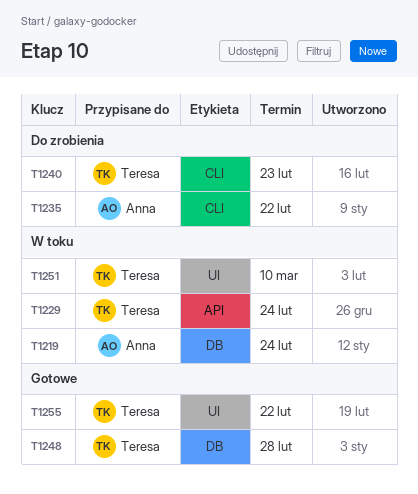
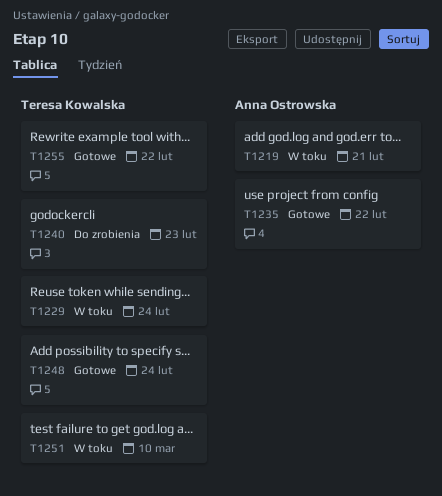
T1219, due: Feb 24 -> Feb 21
T1235, status: Do zrobienia -> Gotowe
T1248, due: Feb 28 -> Feb 24

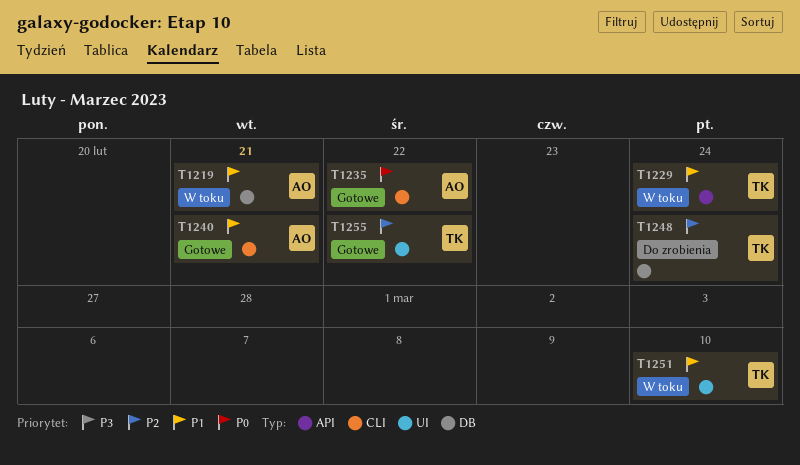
T1240, status: Do zrobienia -> Gotowe
T1240, owner: Teresa Kowalska -> Anna Ostrowska
T1240, due: Feb 23 -> Feb 21
T1248, status: Gotowe -> Do zrobienia

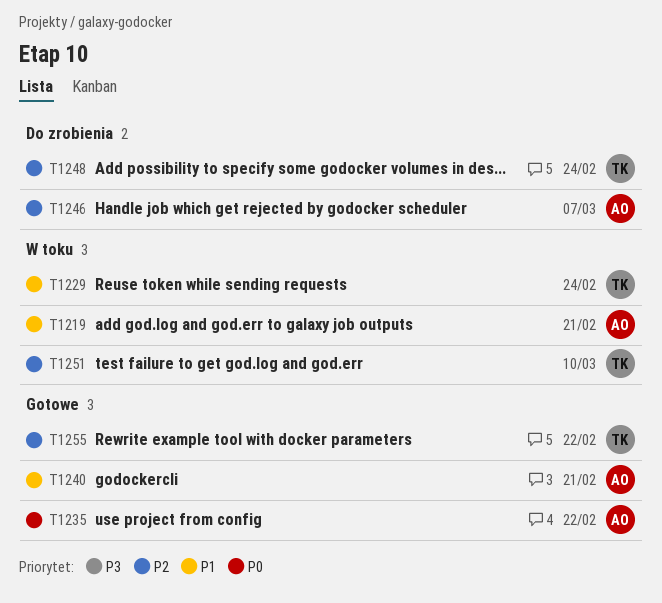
T1246: none -> present
T1251, priority: P1 -> P2

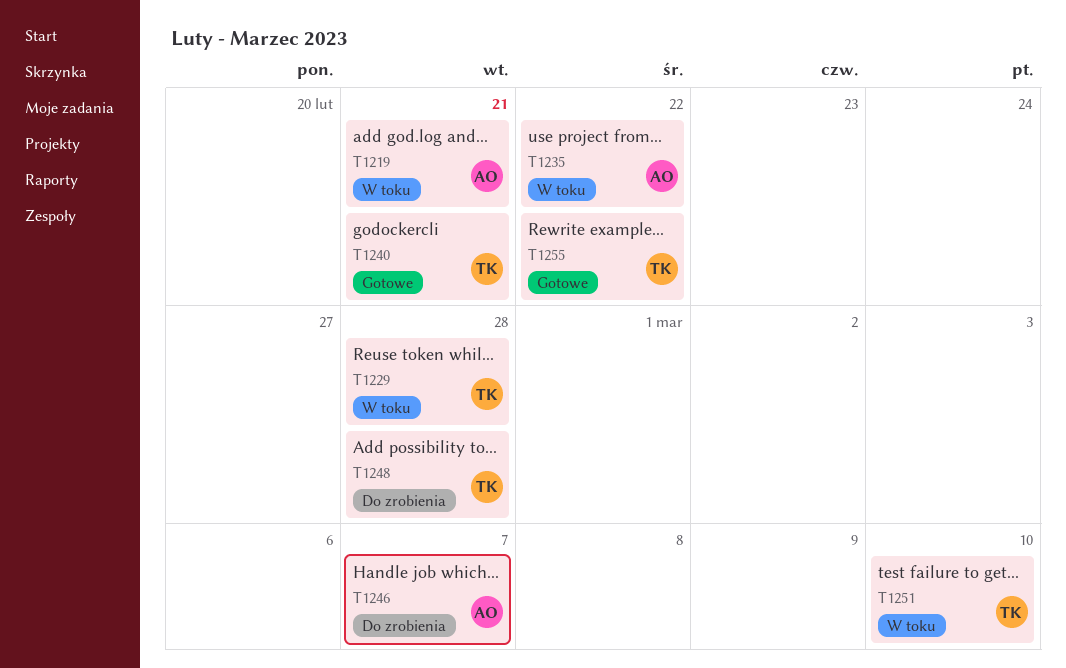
T1229, due: Feb 24 -> Feb 28
T1235, status: Gotowe -> W toku
T1240, owner: AO -> TK
T1248, due: Feb 24 -> Feb 28

